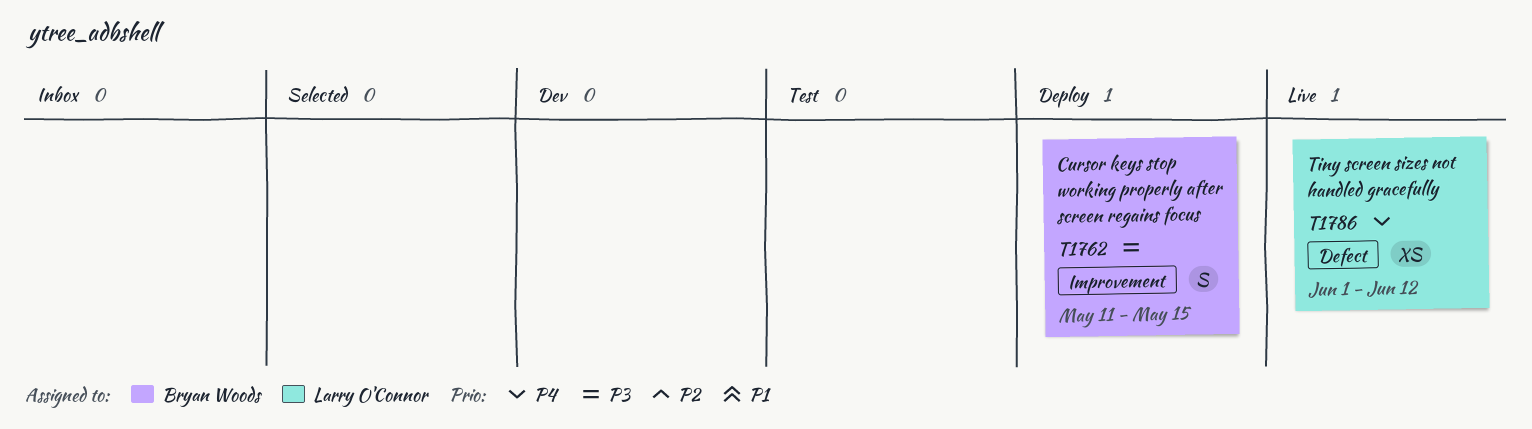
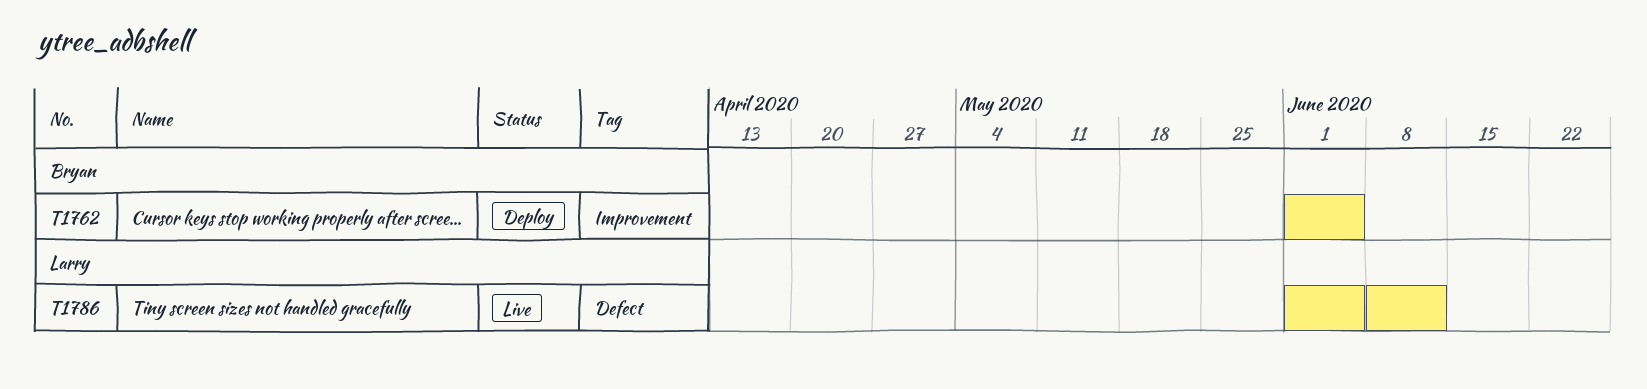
T1762, start: May 11 -> Jun 1
T1762, due: May 15 -> Jun 5

